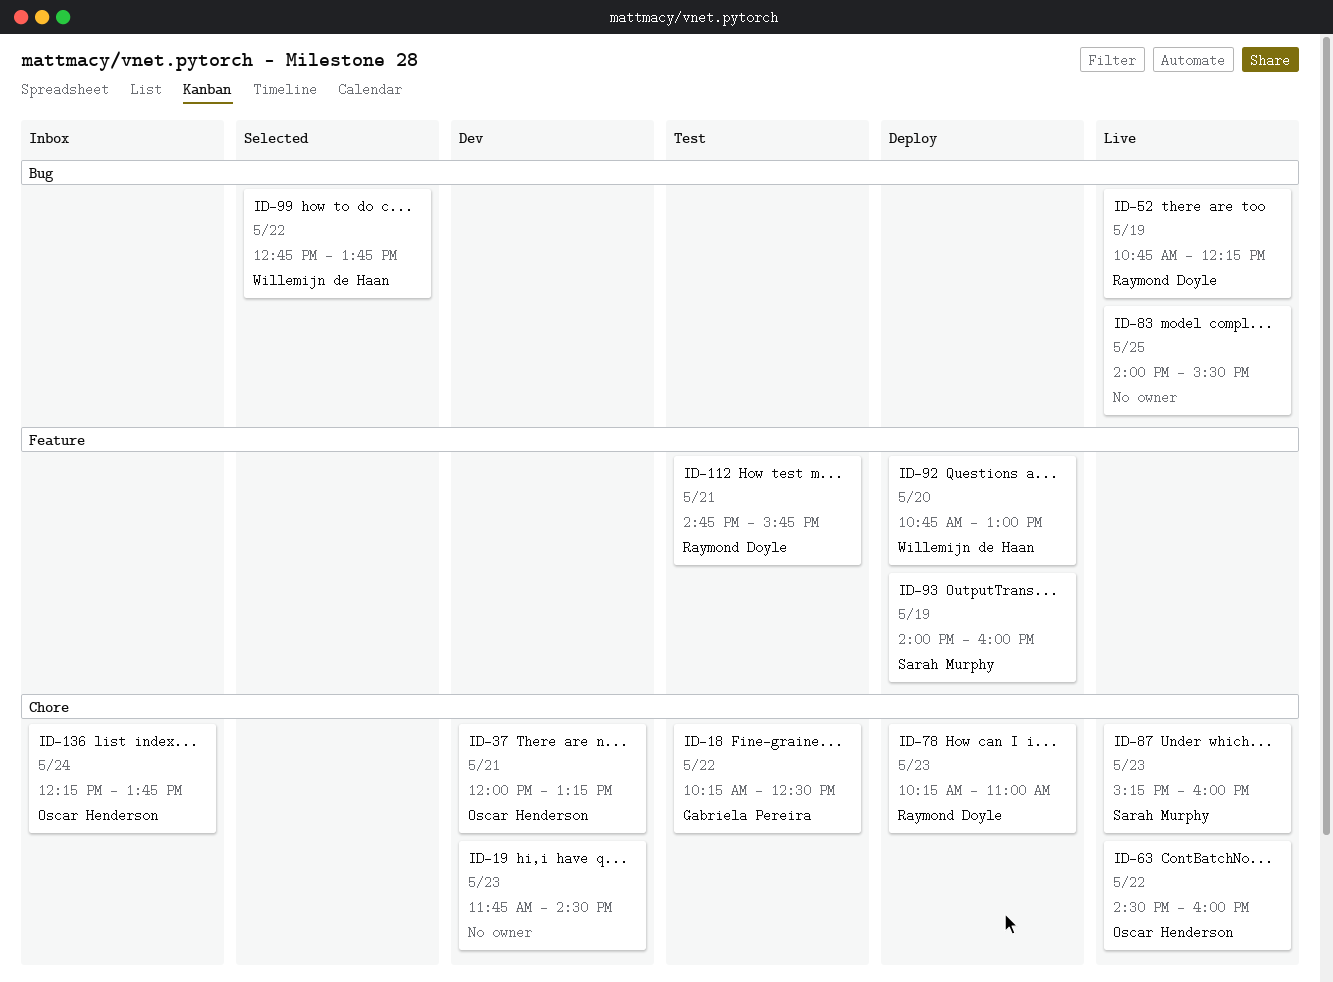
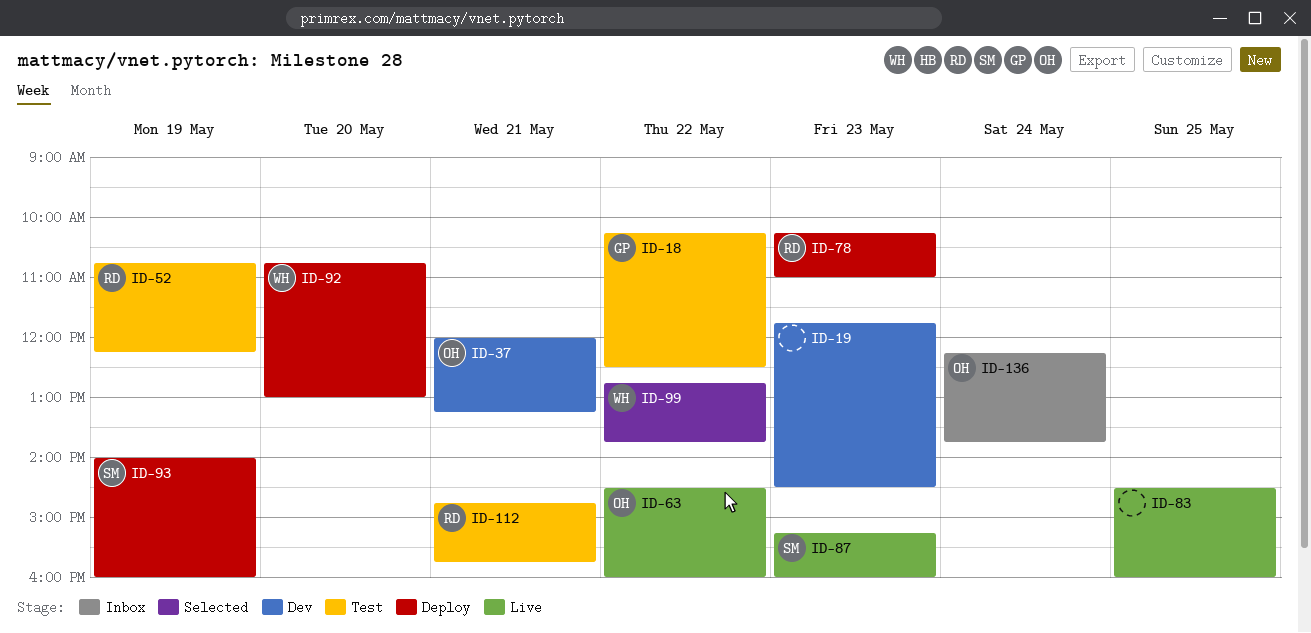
ID-52, status: Live -> Test
ID-83, begins: 14:00 -> 14:30
ID-83, ends: 15:30 -> 16:00

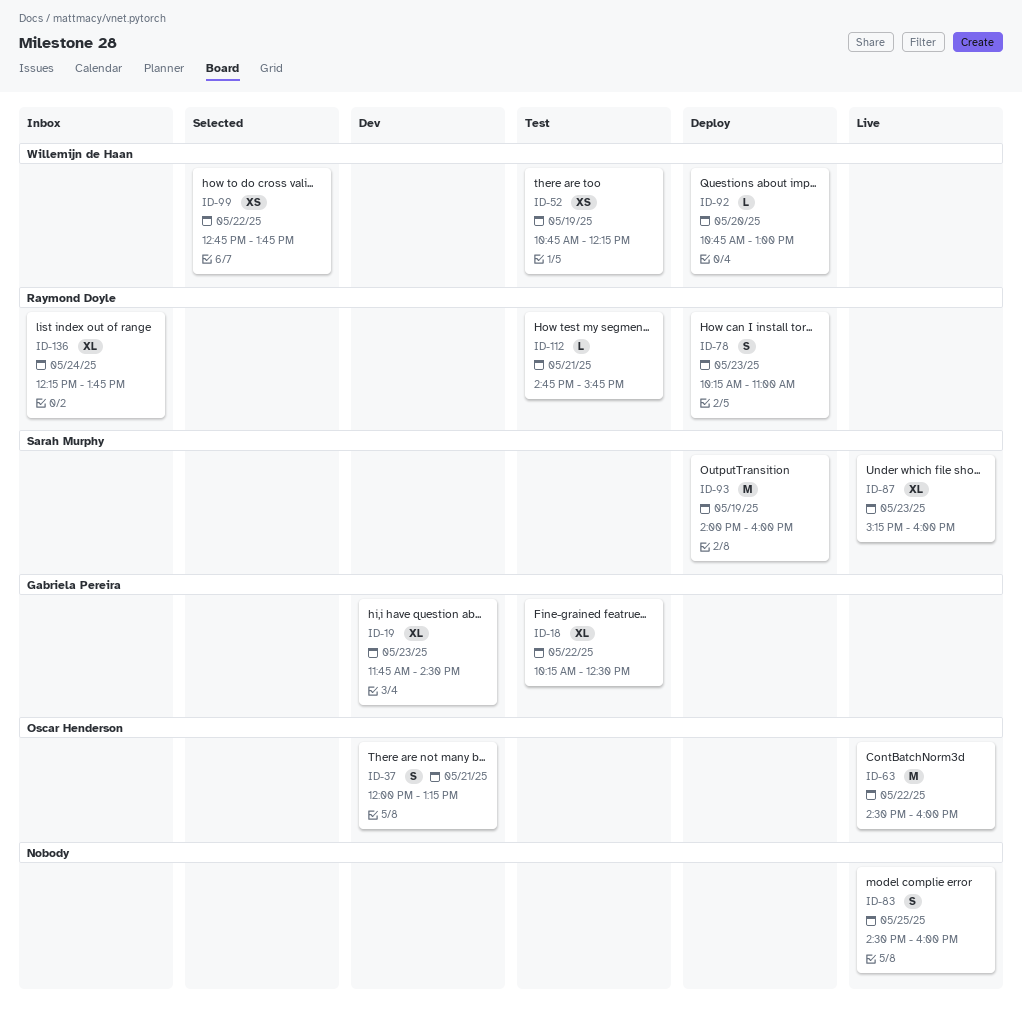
ID-19, owner: none -> Gabriela Pereira
ID-52, owner: Raymond Doyle -> Willemijn de Haan
ID-136, owner: Oscar Henderson -> Raymond Doyle

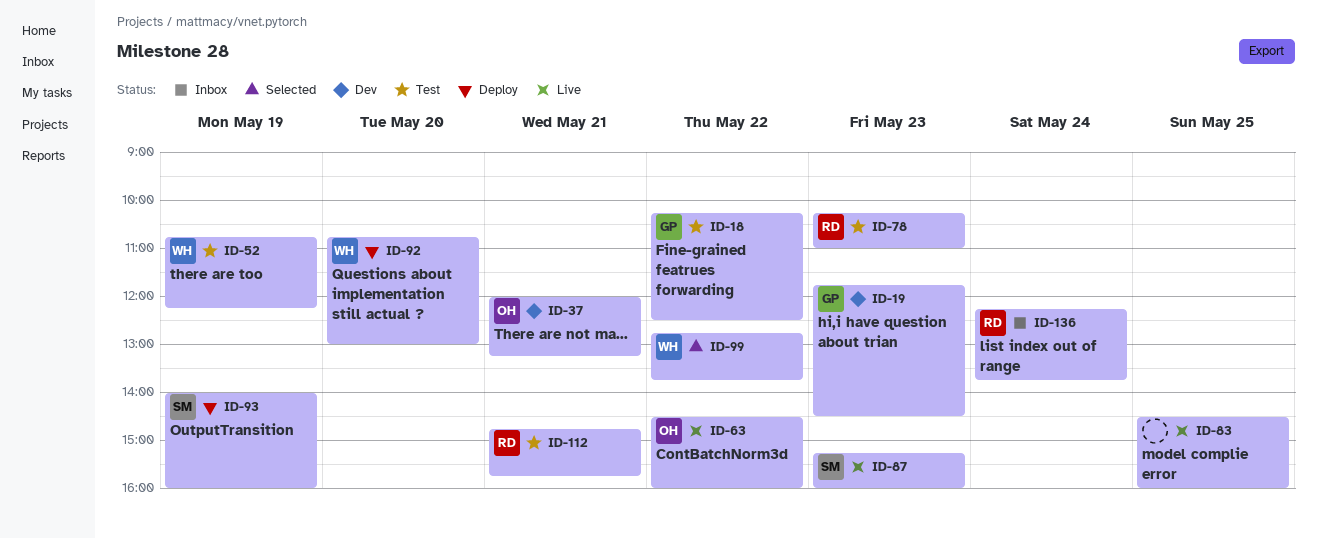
ID-78, status: Deploy -> Test

